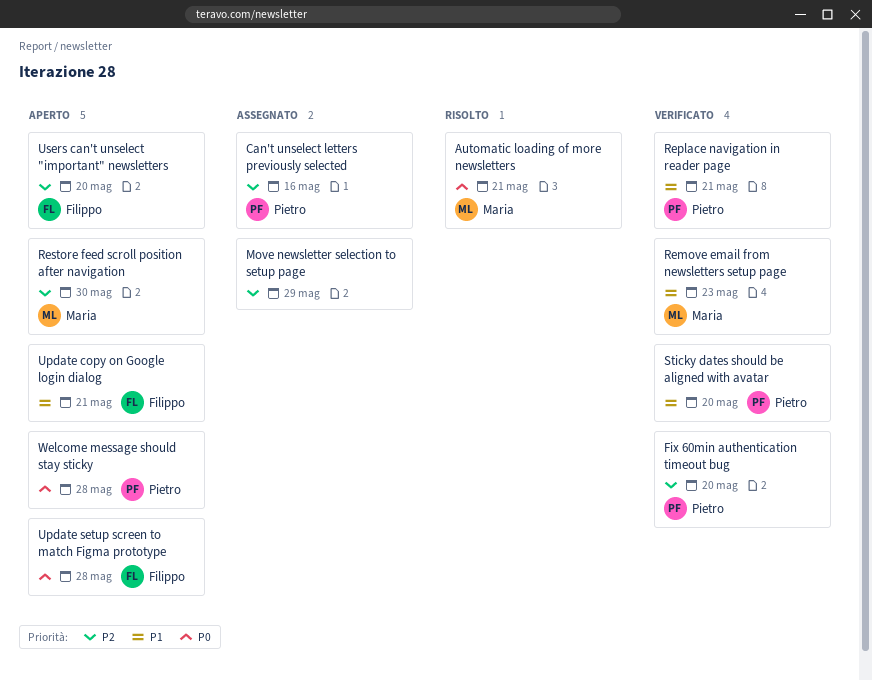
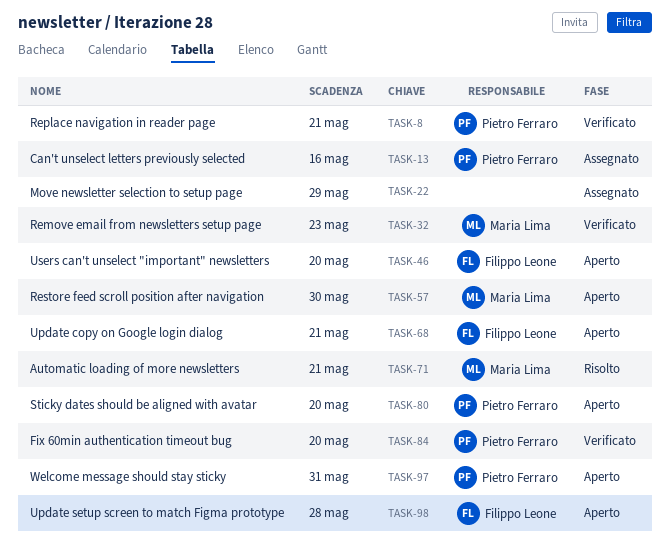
Sticky dates should be aligned with avatar, status: Verificato -> Aperto
Welcome message should stay sticky, due: May 28 -> May 31

